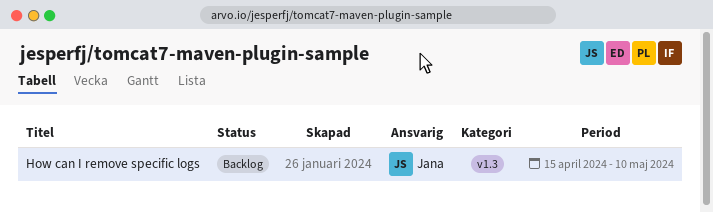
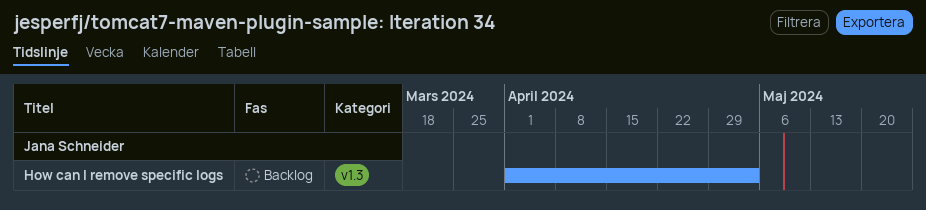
How can I remove specific logs, start: Apr 15 -> Apr 1
How can I remove specific logs, due: May 10 -> May 3

